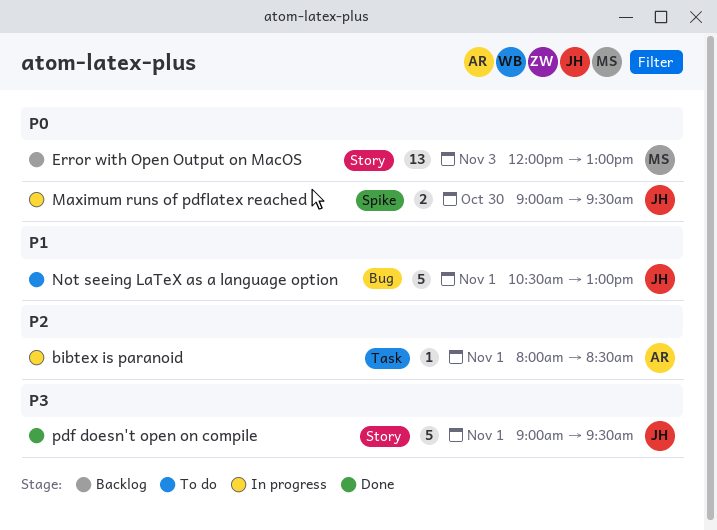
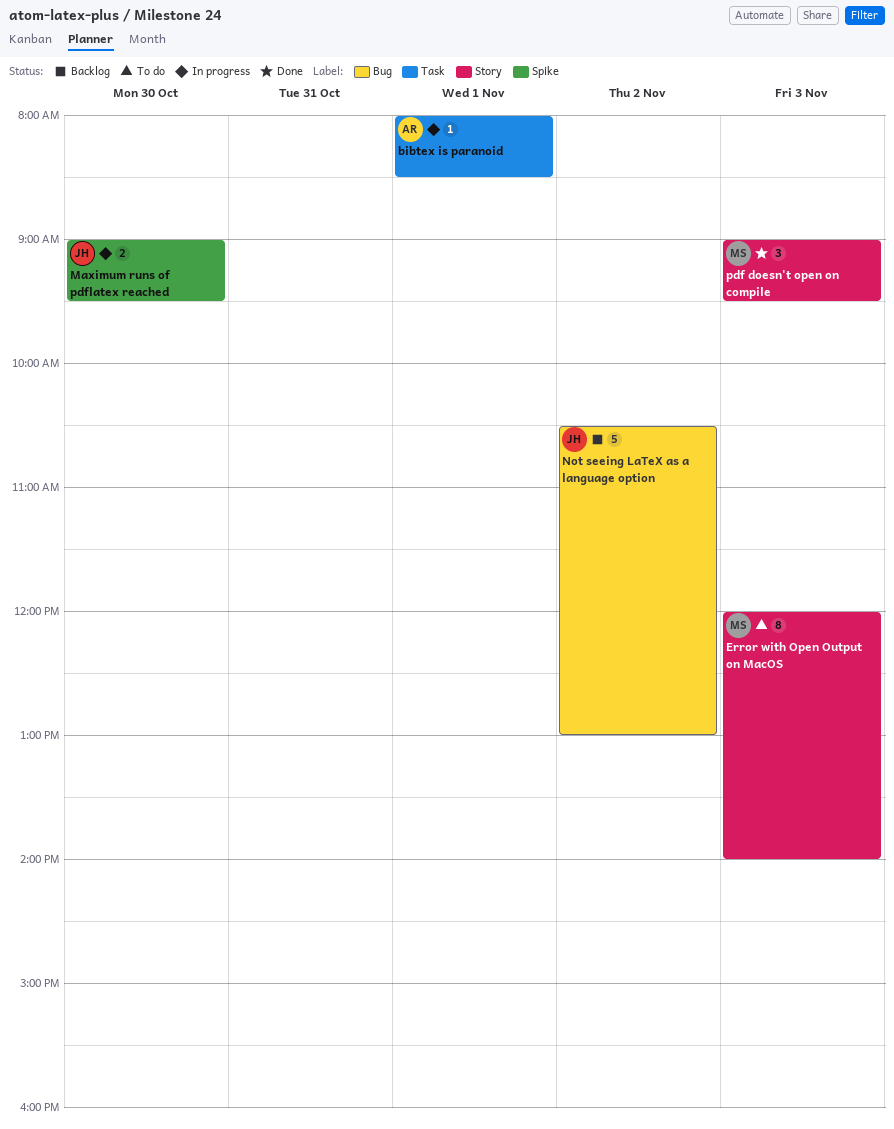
Error with Open Output on MacOS, status: Backlog -> To do
Error with Open Output on MacOS, estimate: 13 -> 8
Error with Open Output on MacOS, ends: 13:00 -> 14:00
Not seeing LaTeX as a language option, status: To do -> Backlog
Not seeing LaTeX as a language option, day: Nov 1 -> Nov 2
pdf doesn't open on compile, owner: JH -> MS
pdf doesn't open on compile, estimate: 5 -> 3
pdf doesn't open on compile, day: Nov 1 -> Nov 3

